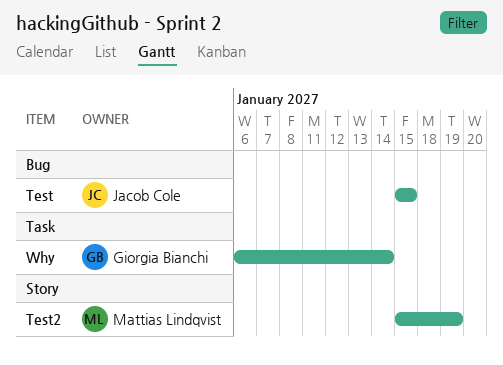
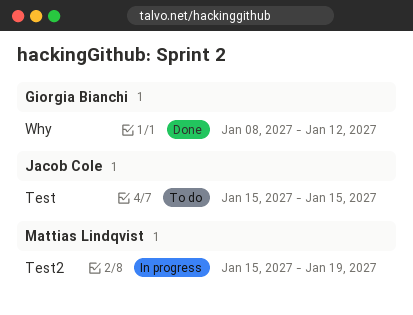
Why, start: Jan 6 -> Jan 8
Why, due: Jan 14 -> Jan 12

